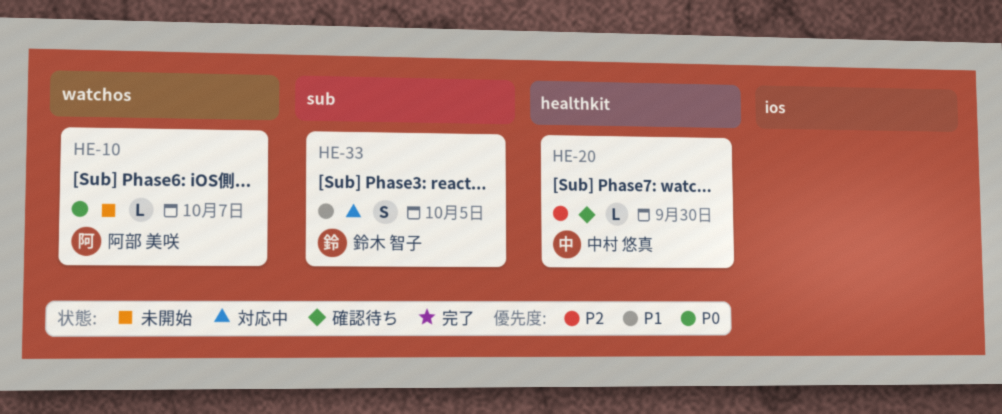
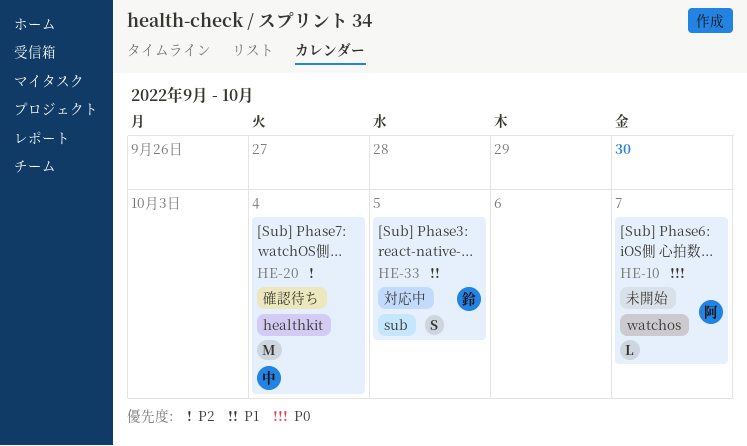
HE-20, estimate: L -> M
HE-20, due: Sep 30 -> Oct 4

